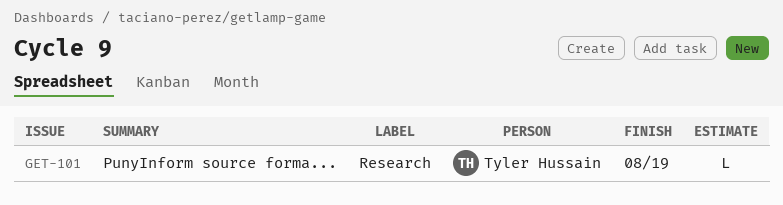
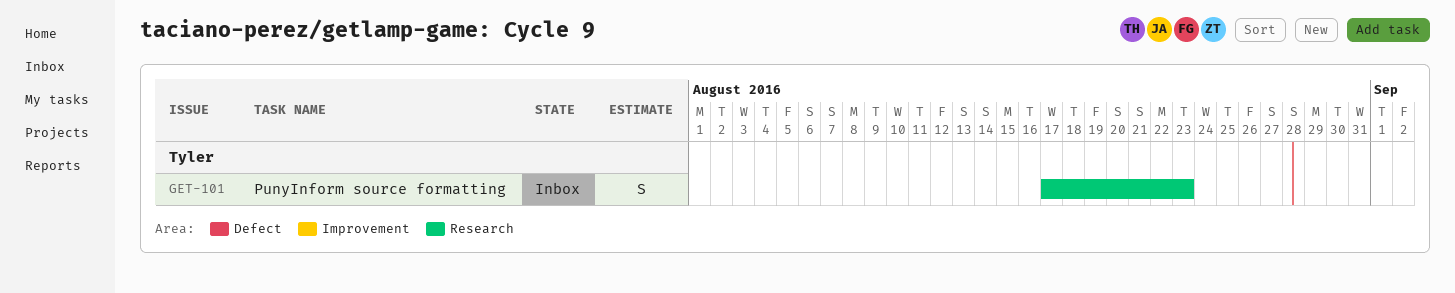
GET-101, estimate: L -> S
GET-101, due: Aug 19 -> Aug 23

